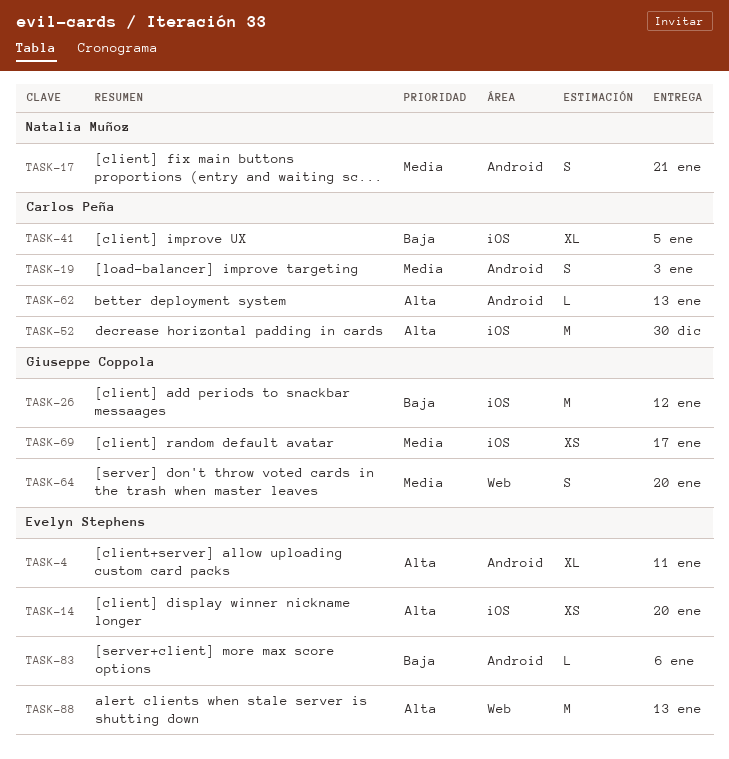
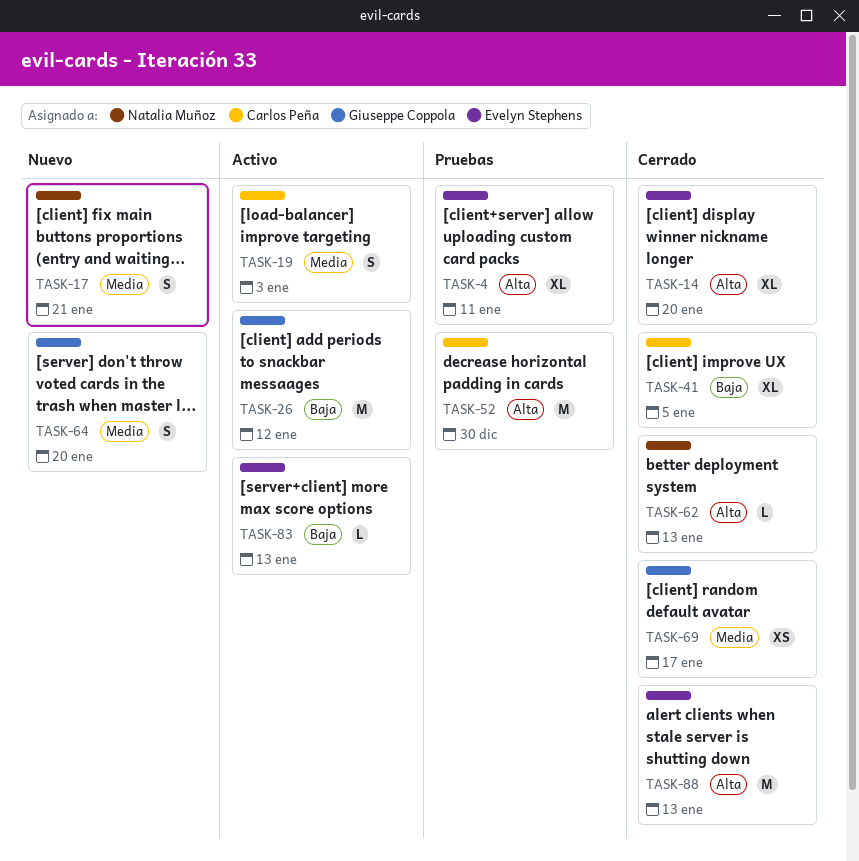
TASK-14, estimate: XS -> XL
TASK-62, owner: Carlos Peña -> Natalia Muñoz
TASK-83, due: Jan 6 -> Jan 13

